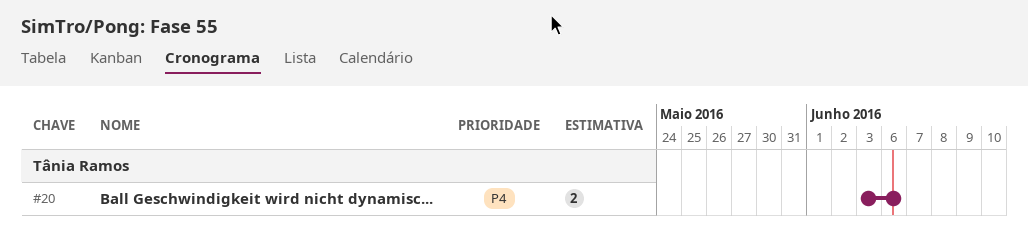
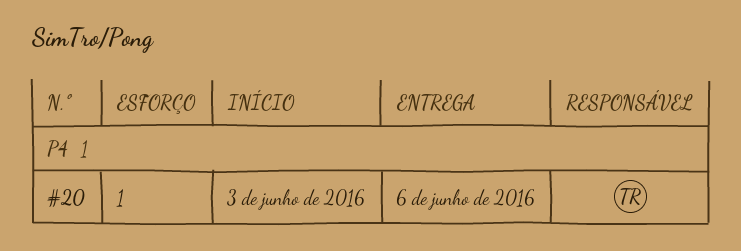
#20, estimate: 2 -> 1

